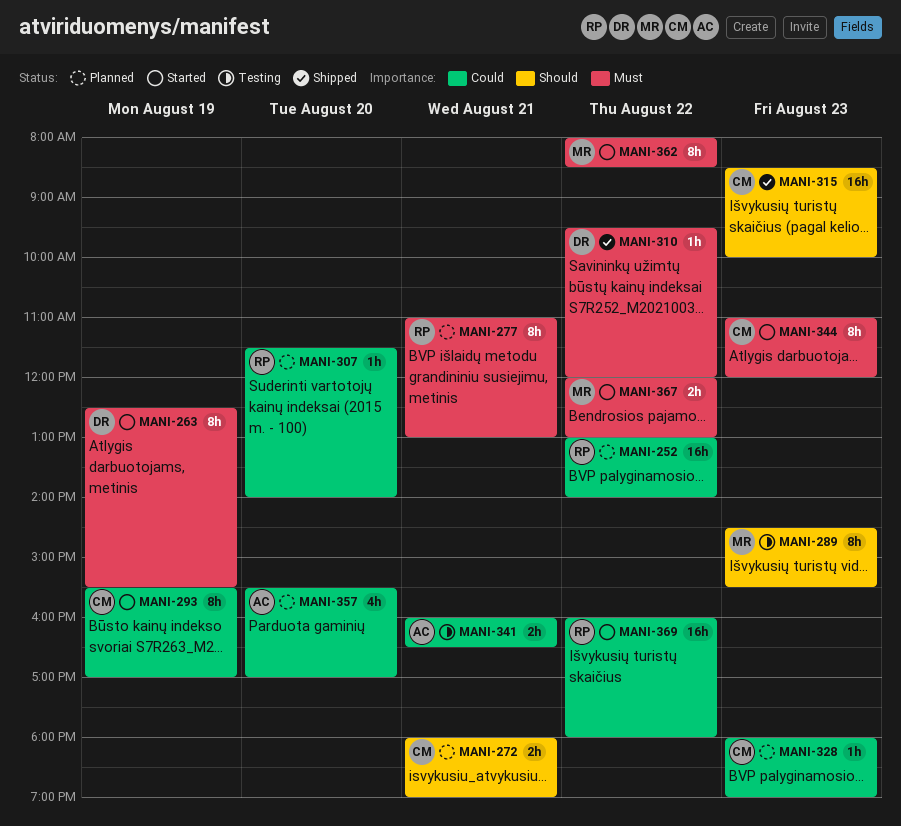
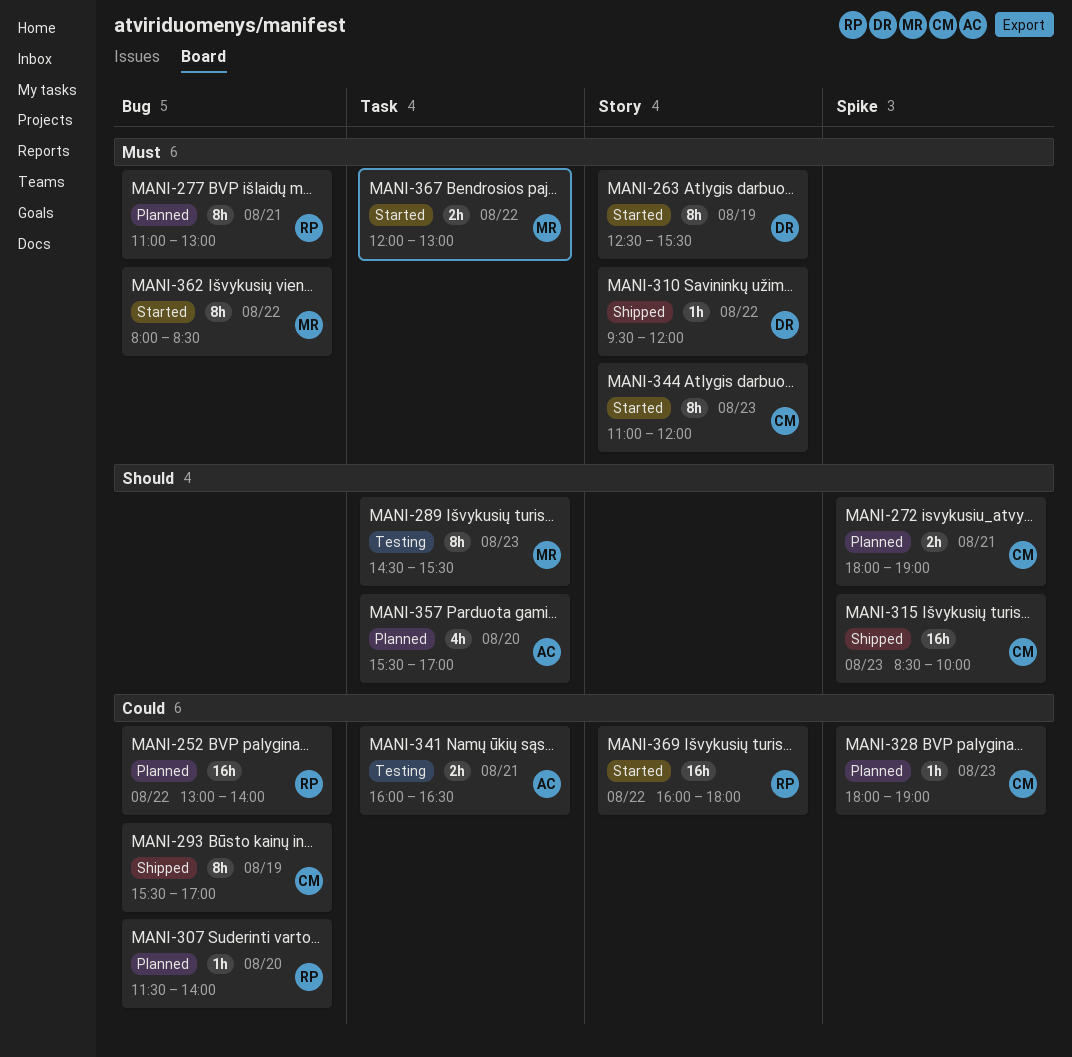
MANI-293, status: Started -> Shipped
MANI-357, priority: Could -> Should

